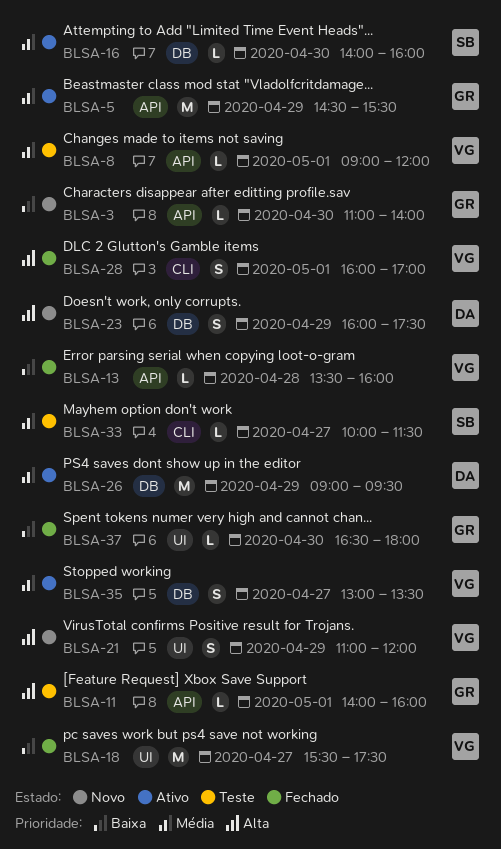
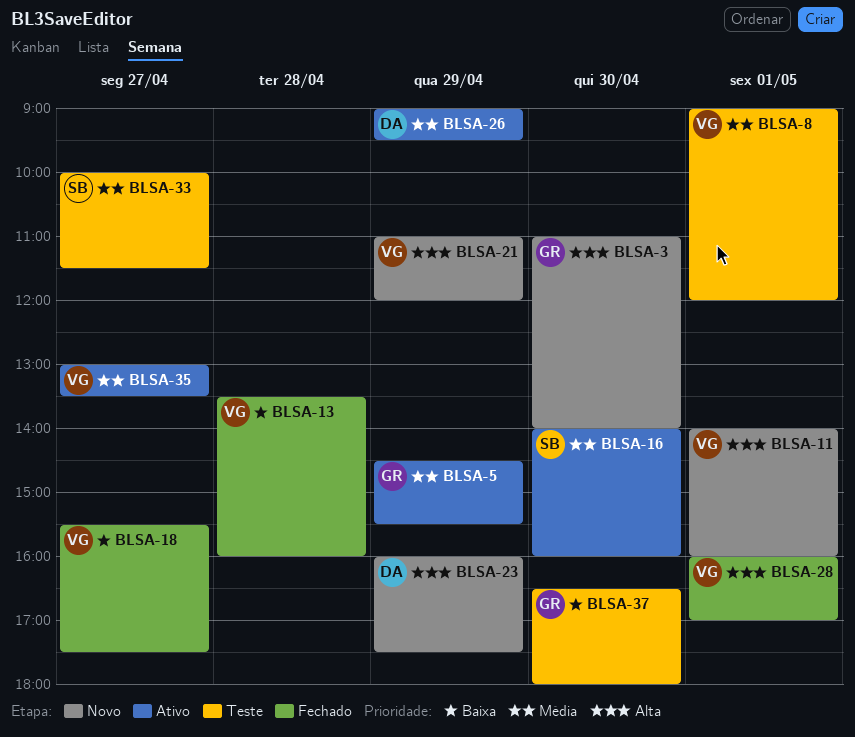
BLSA-3, priority: Baixa -> Alta
BLSA-11, status: Teste -> Novo
BLSA-11, owner: GR -> VG
BLSA-37, status: Fechado -> Teste

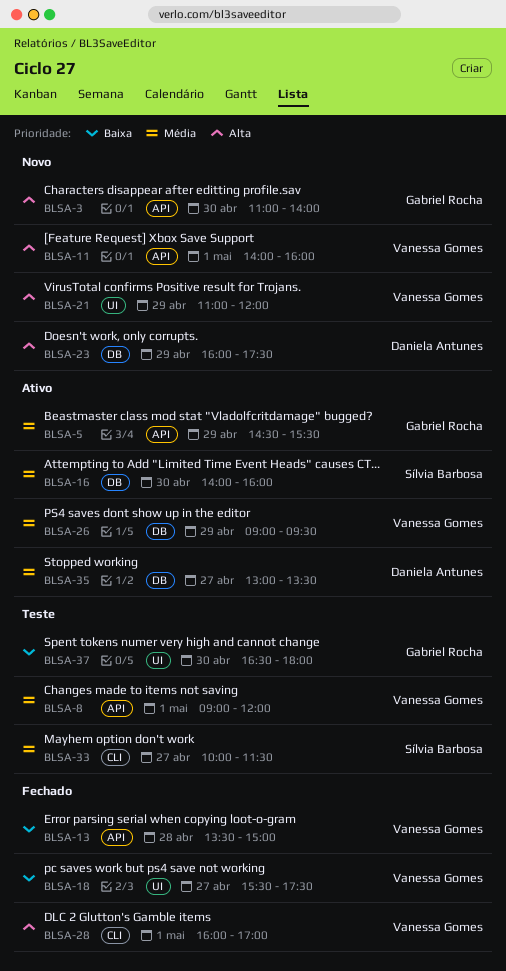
BLSA-13, ends: 16:00 -> 15:00
BLSA-26, owner: Daniela Antunes -> Vanessa Gomes
BLSA-35, owner: Vanessa Gomes -> Daniela Antunes

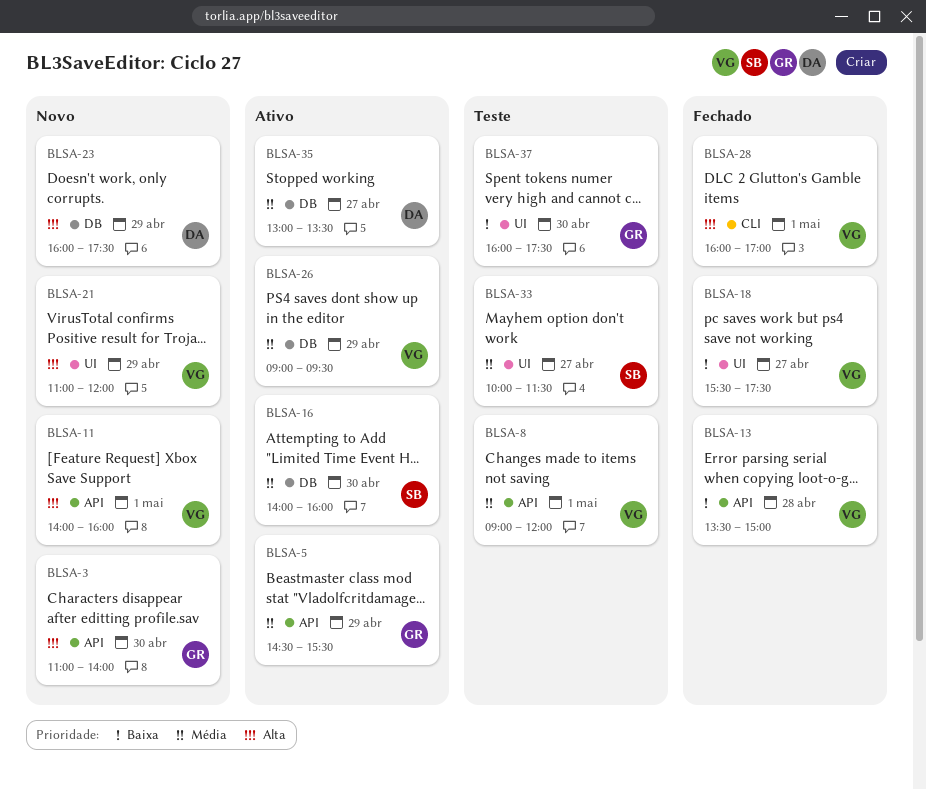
BLSA-33, label: CLI -> UI
BLSA-37, begins: 16:30 -> 16:00
BLSA-37, ends: 18:00 -> 17:30

